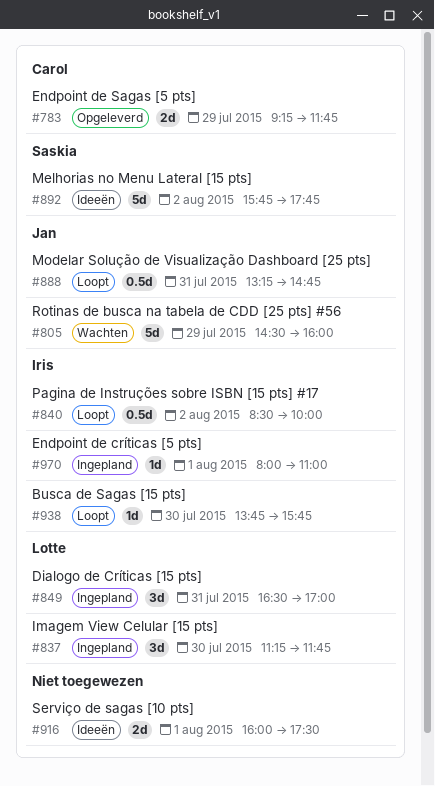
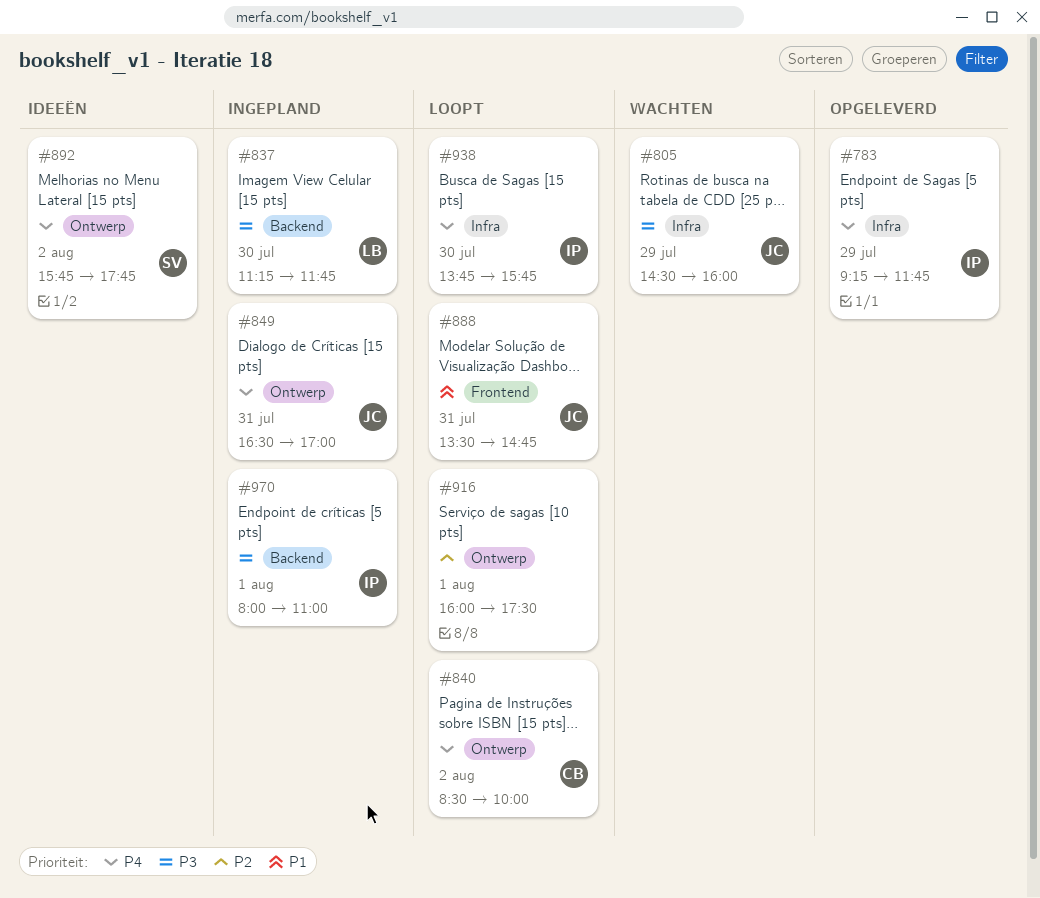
#783, owner: Carol -> Iris
#840, owner: Iris -> Carol
#849, owner: Lotte -> Jan
#888, begins: 13:15 -> 13:30
#916, status: Ideeën -> Loopt

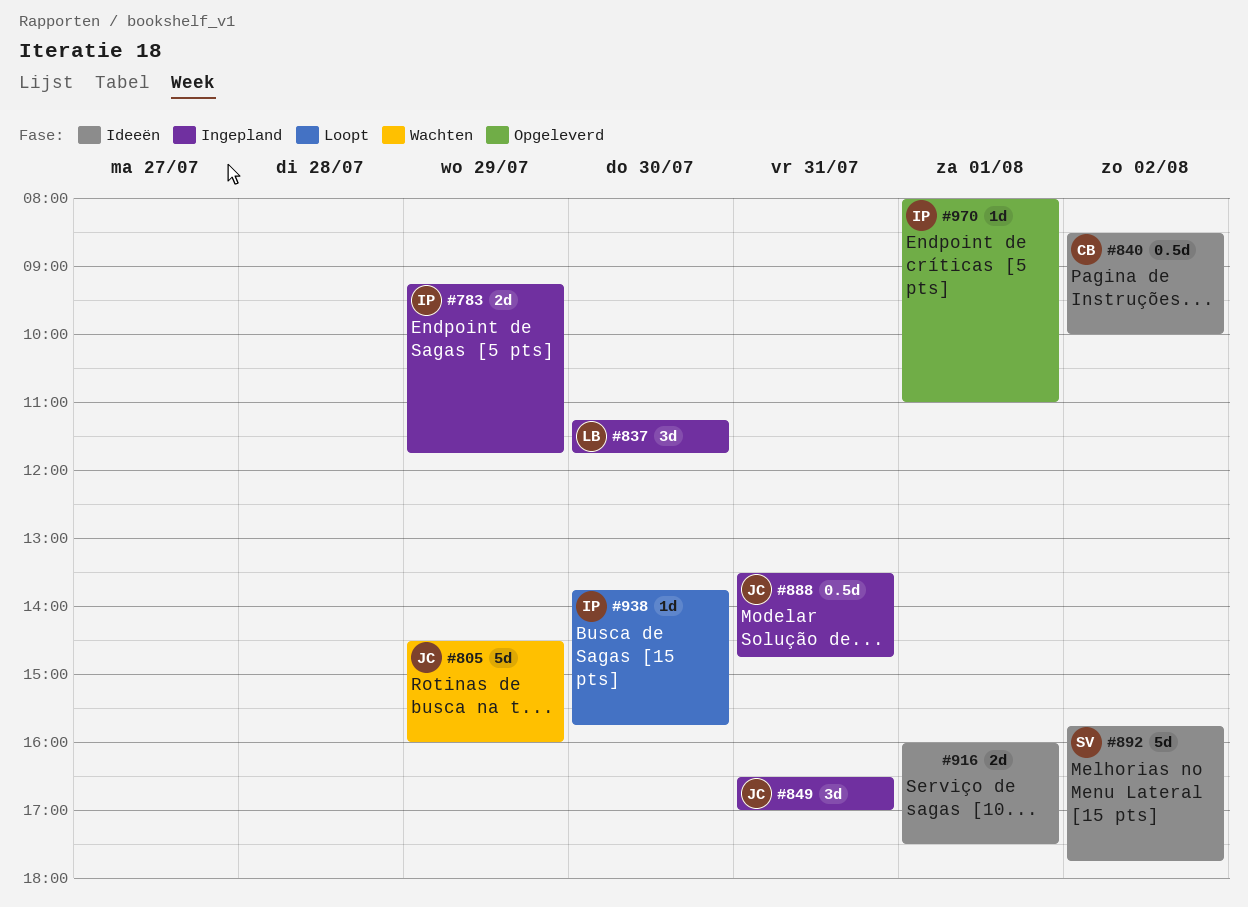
#783, status: Opgeleverd -> Ingepland
#840, status: Loopt -> Ideeën
#888, status: Loopt -> Ingepland
#916, status: Loopt -> Ideeën
#970, status: Ingepland -> Opgeleverd

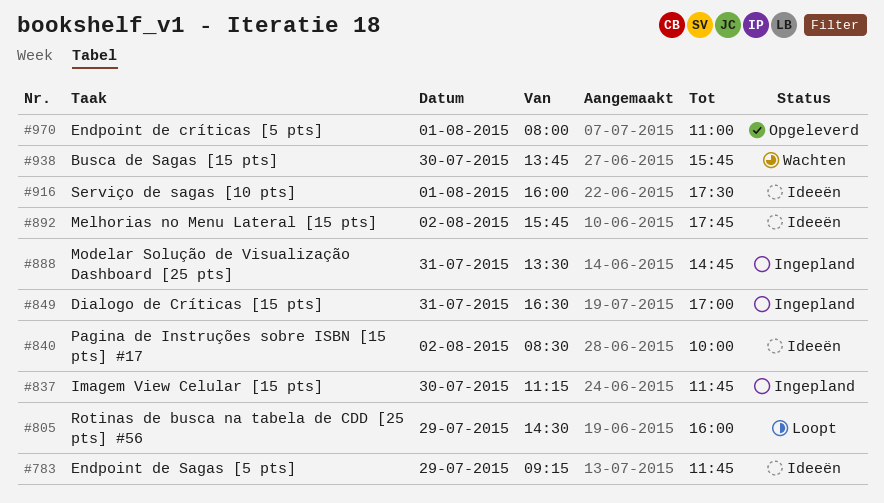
#783, status: Ingepland -> Ideeën
#805, status: Wachten -> Loopt
#938, status: Loopt -> Wachten

